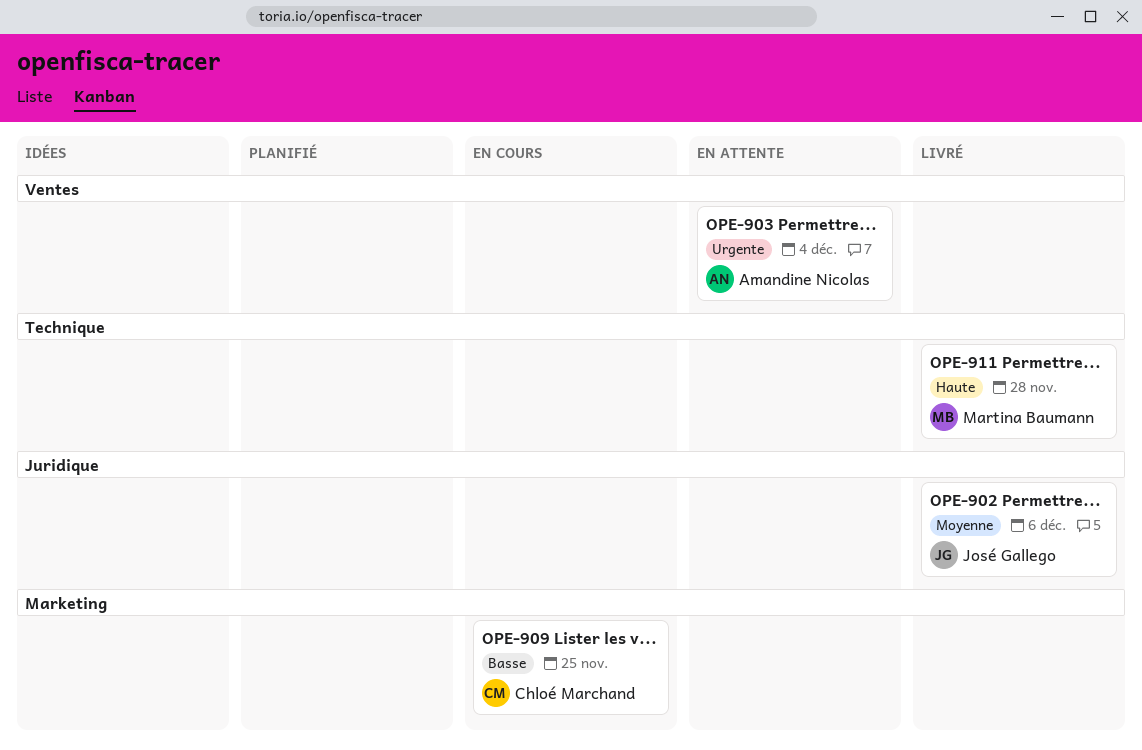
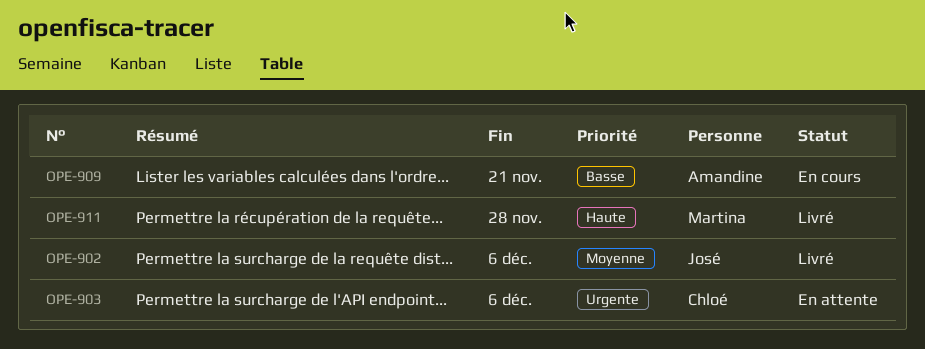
OPE-903, owner: Amandine Nicolas -> Chloé Marchand
OPE-903, due: Dec 4 -> Dec 6
OPE-909, owner: Chloé Marchand -> Amandine Nicolas
OPE-909, due: Nov 25 -> Nov 21

